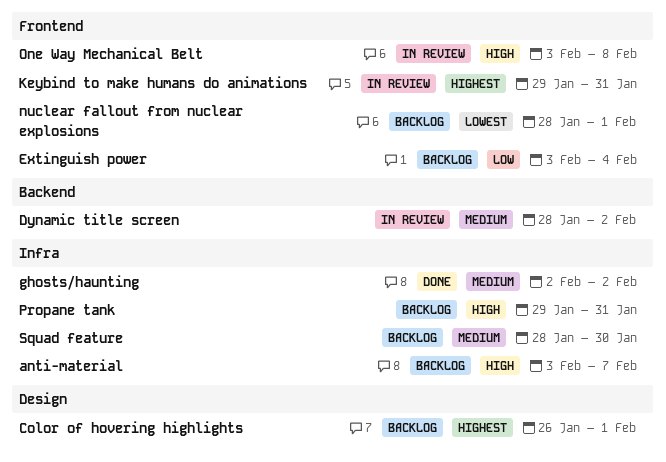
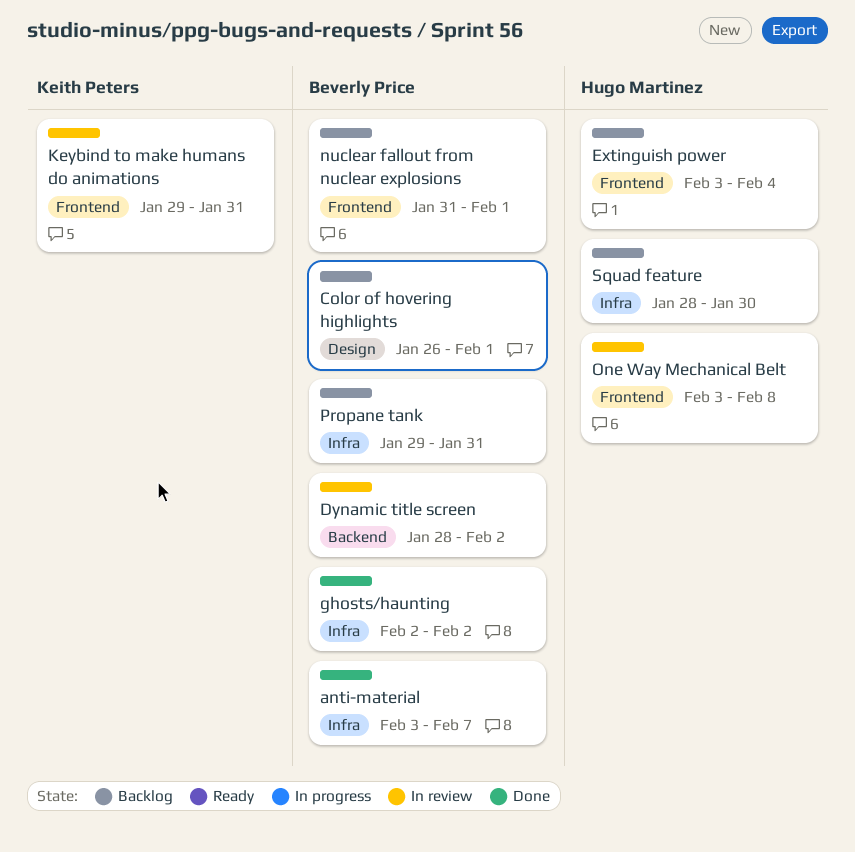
anti-material, status: Backlog -> Done
nuclear fallout from nuclear explosions, start: Jan 28 -> Jan 31

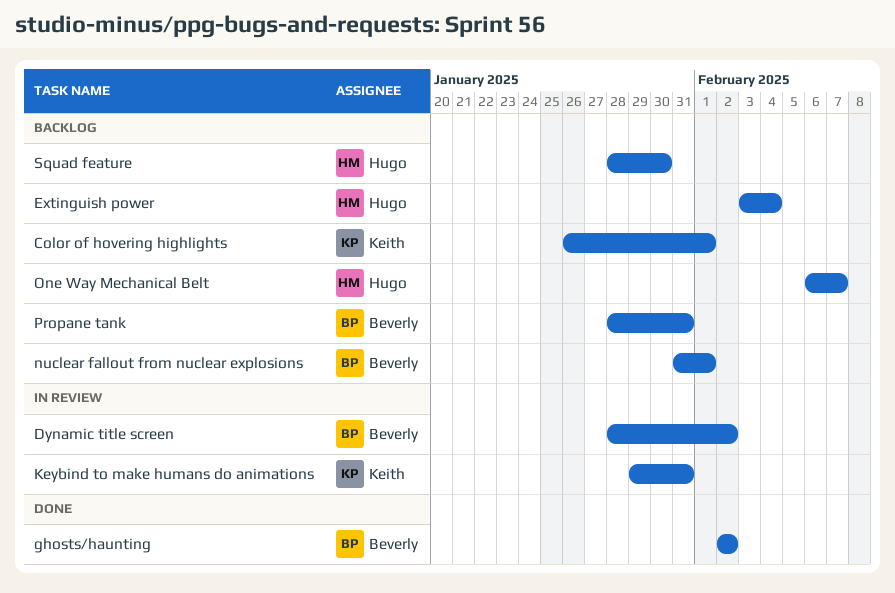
anti-material: present -> none
Color of hovering highlights, owner: Beverly Price -> Keith Peters
One Way Mechanical Belt, status: In review -> Backlog
One Way Mechanical Belt, start: Feb 3 -> Feb 6
One Way Mechanical Belt, due: Feb 8 -> Feb 7
Propane tank, start: Jan 29 -> Jan 28

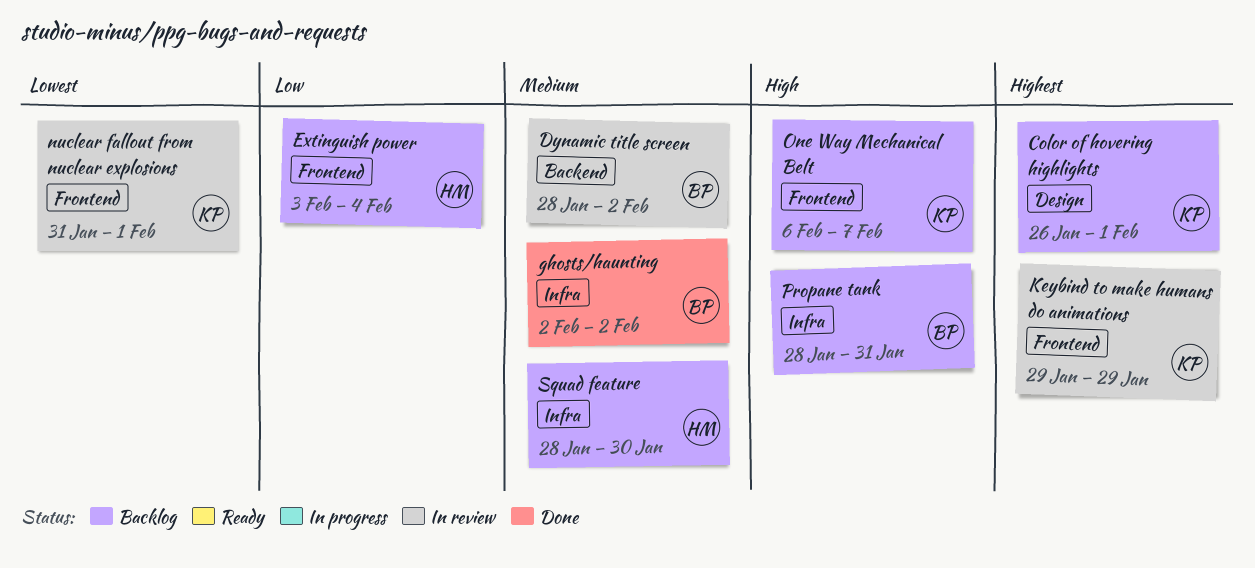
Keybind to make humans do animations, due: Jan 31 -> Jan 29
nuclear fallout from nuclear explosions, status: Backlog -> In review
nuclear fallout from nuclear explosions, owner: Beverly -> Keith
One Way Mechanical Belt, owner: Hugo -> Keith

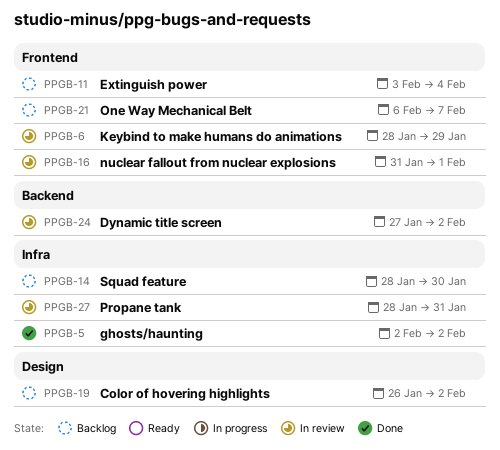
Color of hovering highlights, due: Feb 1 -> Feb 2
Dynamic title screen, start: Jan 28 -> Jan 27
Keybind to make humans do animations, start: Jan 29 -> Jan 28
Propane tank, status: Backlog -> In review

